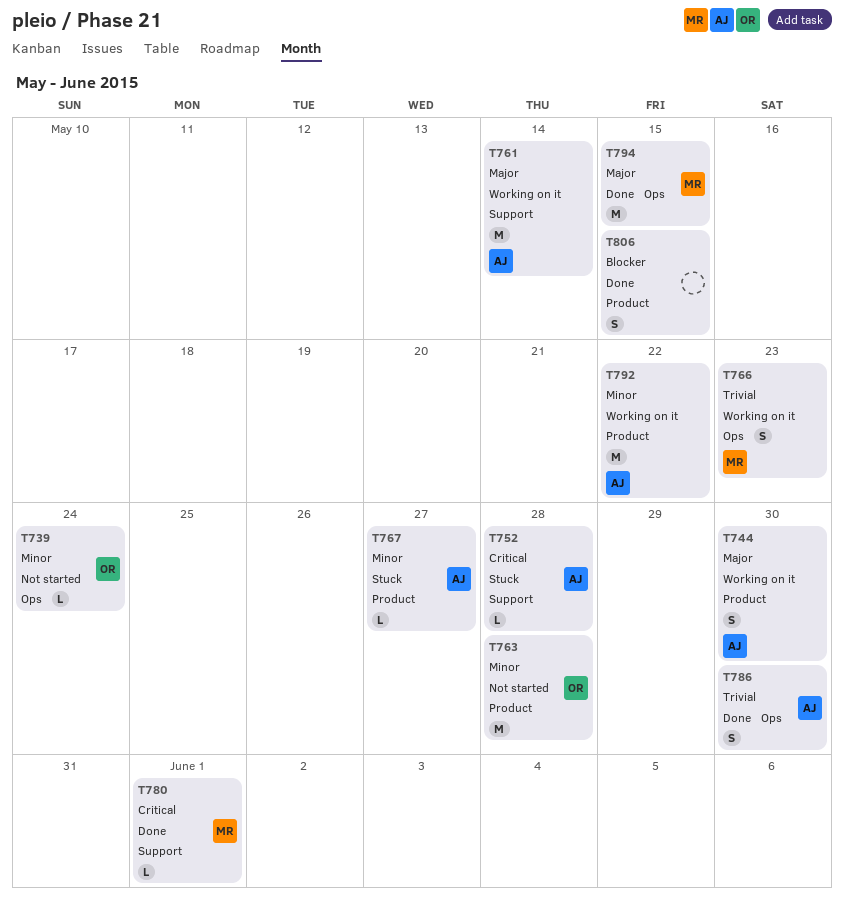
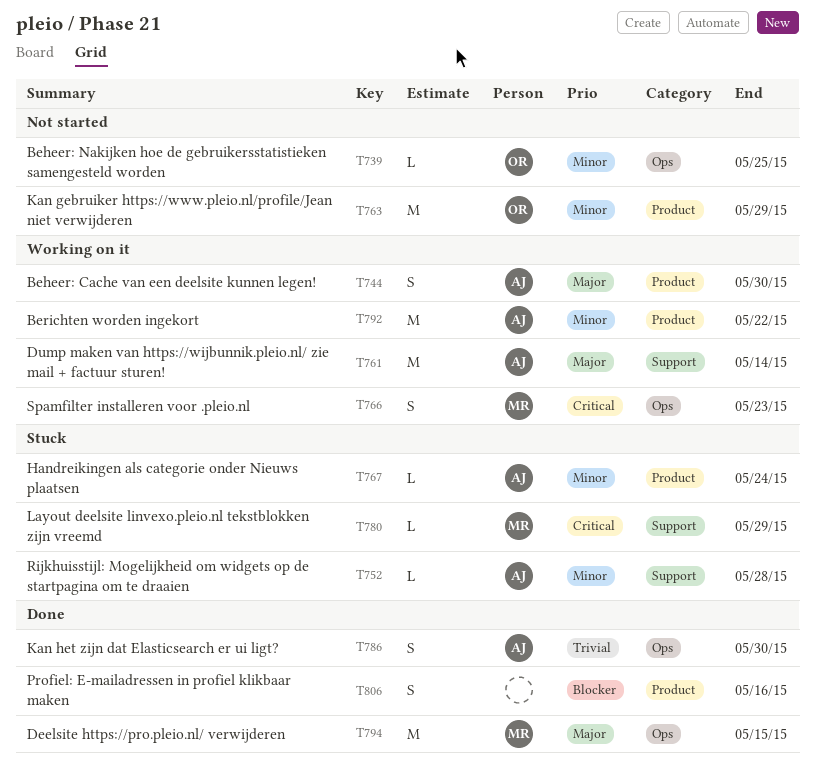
T739, due: May 24 -> May 25
T752, priority: Critical -> Minor
T763, due: May 28 -> May 29
T766, priority: Trivial -> Critical
T767, due: May 27 -> May 24
T780, status: Done -> Stuck
T780, due: Jun 1 -> May 29
T806, due: May 15 -> May 16

